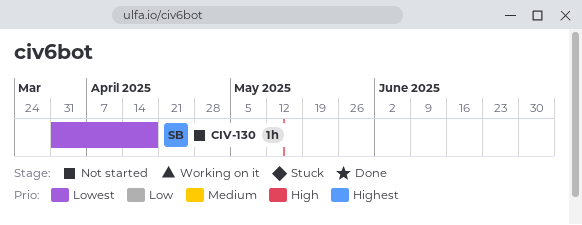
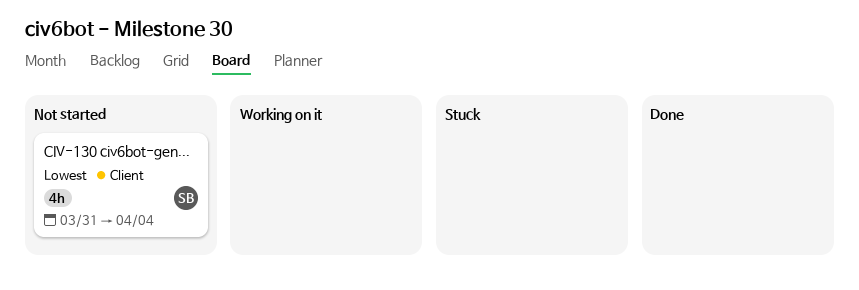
CIV-130, estimate: 1h -> 4h
CIV-130, due: Apr 18 -> Apr 4

